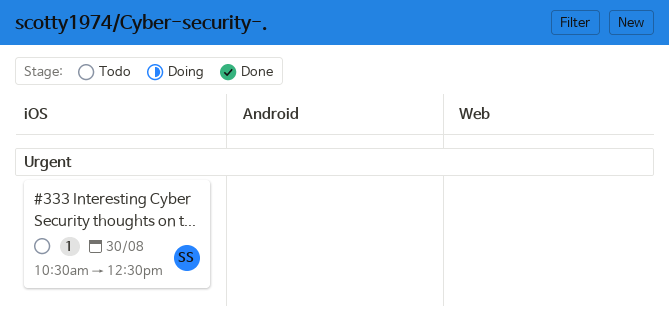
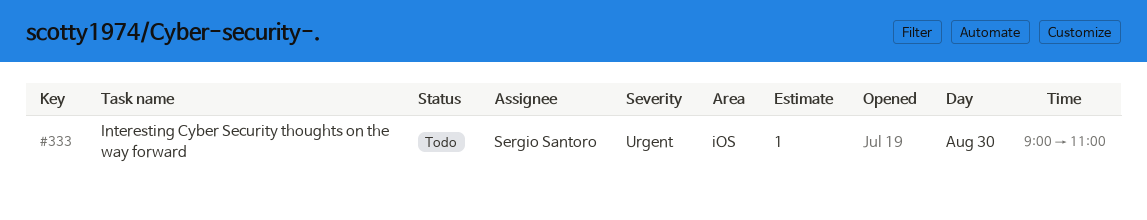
#333, begins: 10:30 -> 09:00
#333, ends: 12:30 -> 11:00

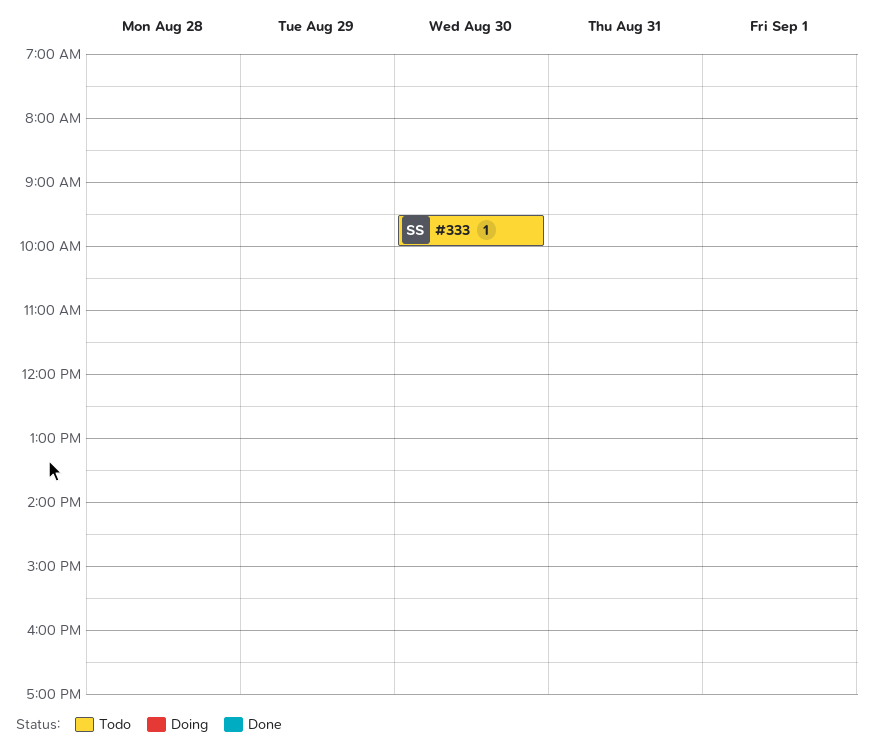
#333, begins: 09:00 -> 09:30
#333, ends: 11:00 -> 10:00

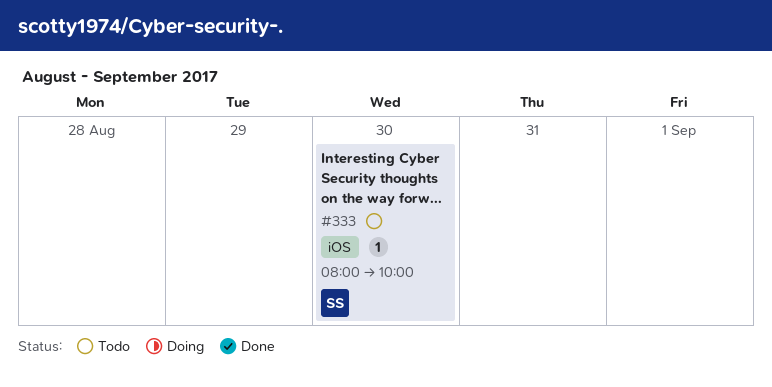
#333, begins: 09:30 -> 08:00

